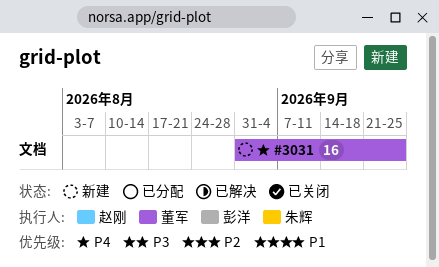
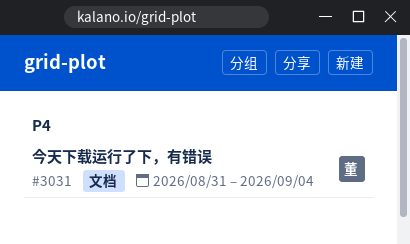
#3031, due: Sep 25 -> Sep 4

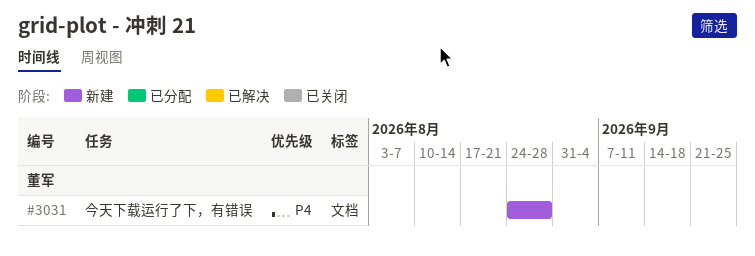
#3031, start: Aug 31 -> Aug 24
#3031, due: Sep 4 -> Aug 28

